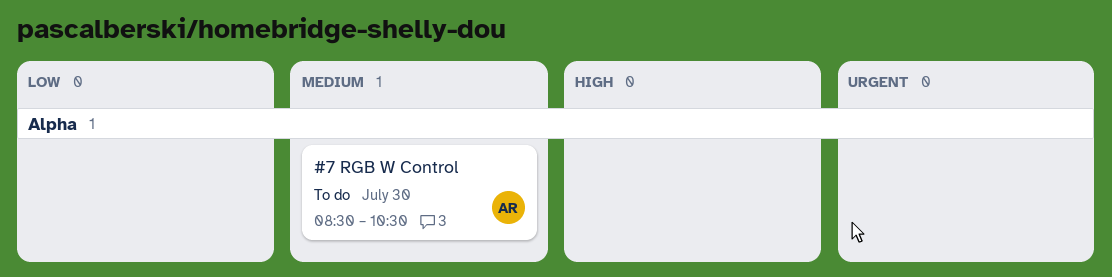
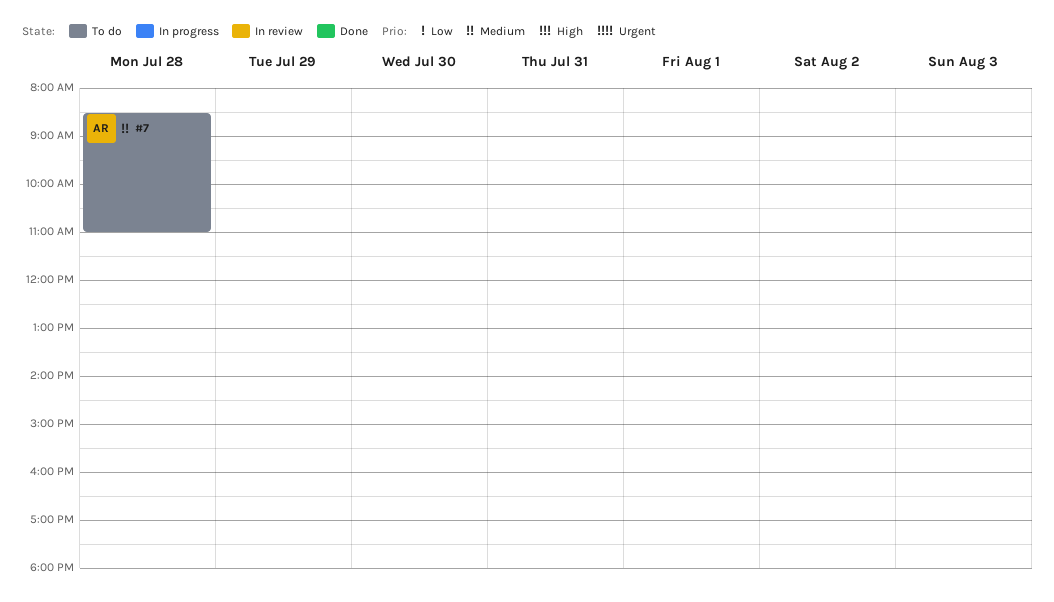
#7, day: Jul 30 -> Jul 28
#7, ends: 10:30 -> 11:00

